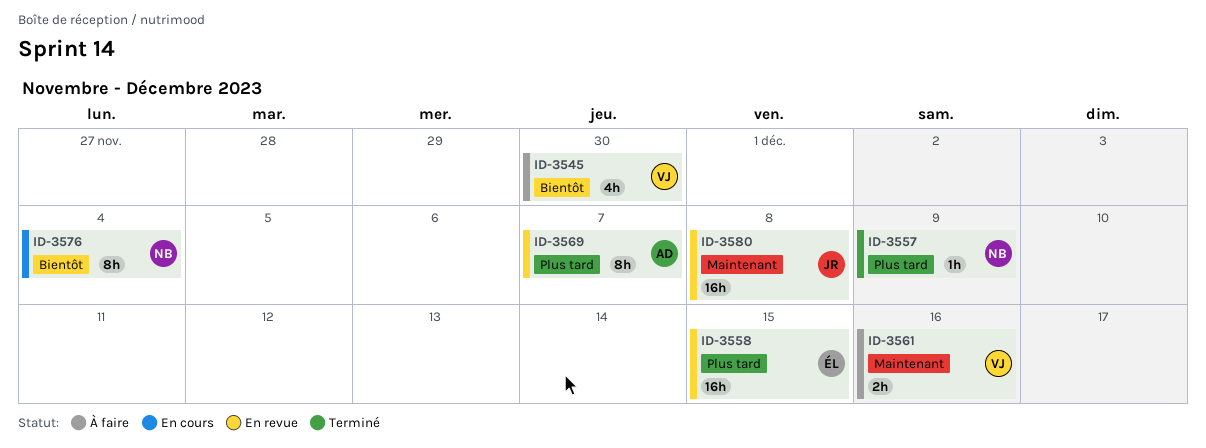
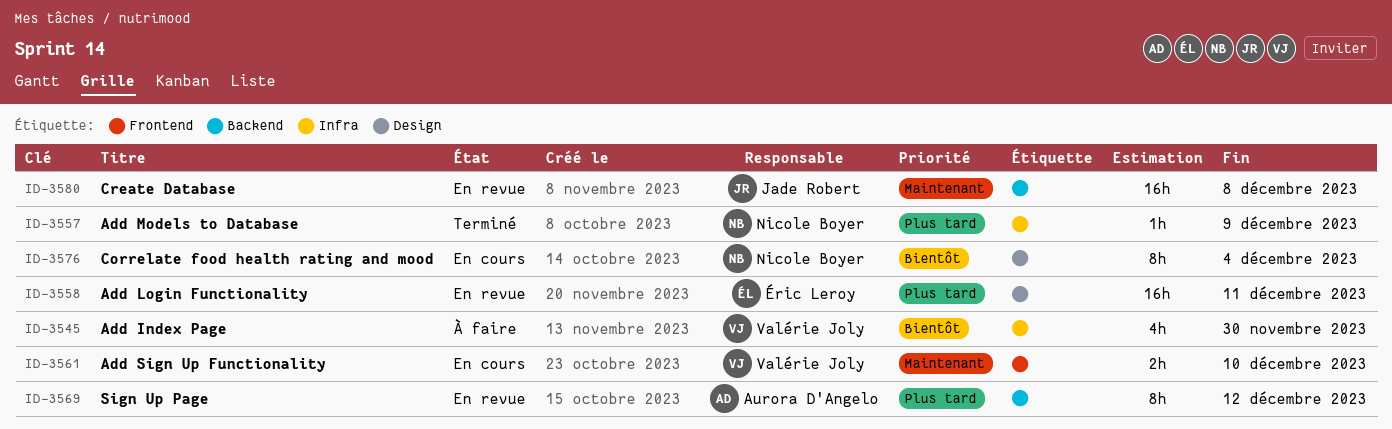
ID-3558, due: Dec 15 -> Dec 11
ID-3561, status: À faire -> En cours
ID-3561, due: Dec 16 -> Dec 10
ID-3569, due: Dec 7 -> Dec 12

